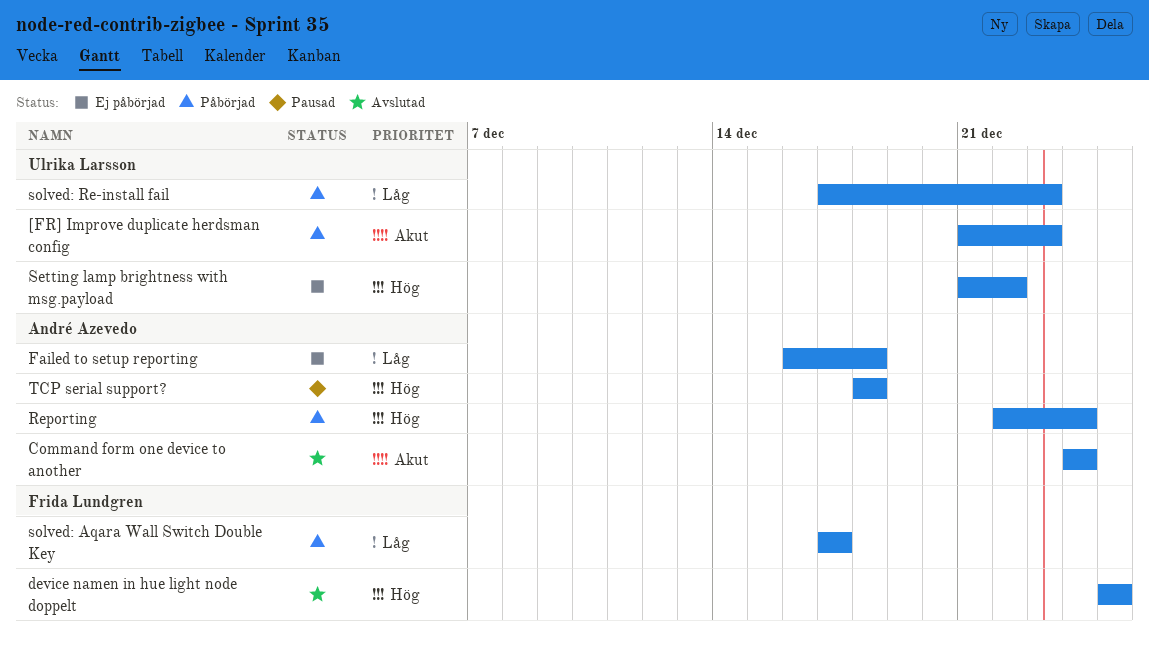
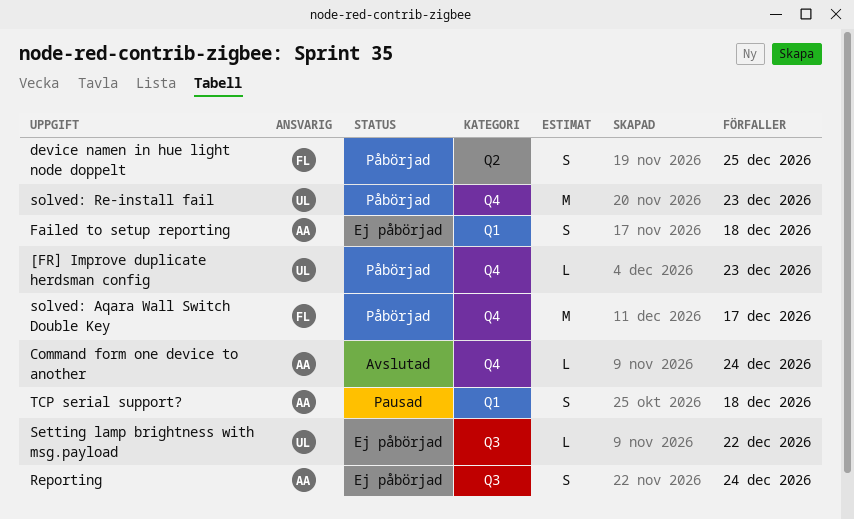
device namen in hue light node doppelt, status: Avslutad -> Påbörjad
Reporting, status: Påbörjad -> Ej påbörjad

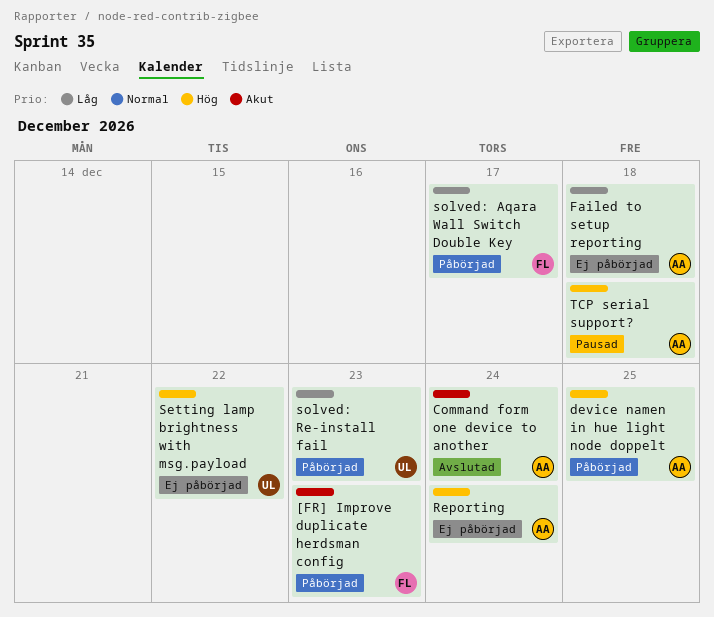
[FR] Improve duplicate herdsman config, owner: UL -> FL
device namen in hue light node doppelt, owner: FL -> AA

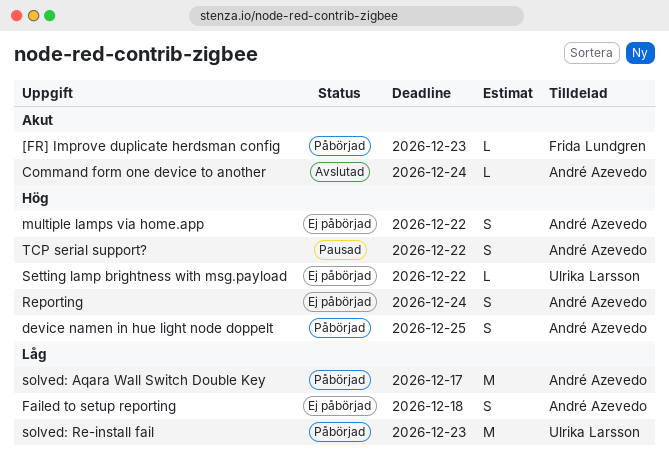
multiple lamps via home.app: none -> present
solved: Aqara Wall Switch Double Key, owner: Frida Lundgren -> André Azevedo
TCP serial support?, due: Dec 18 -> Dec 22

